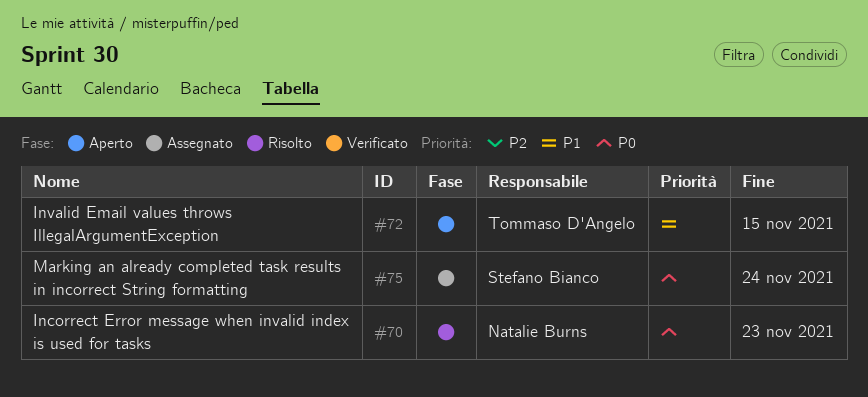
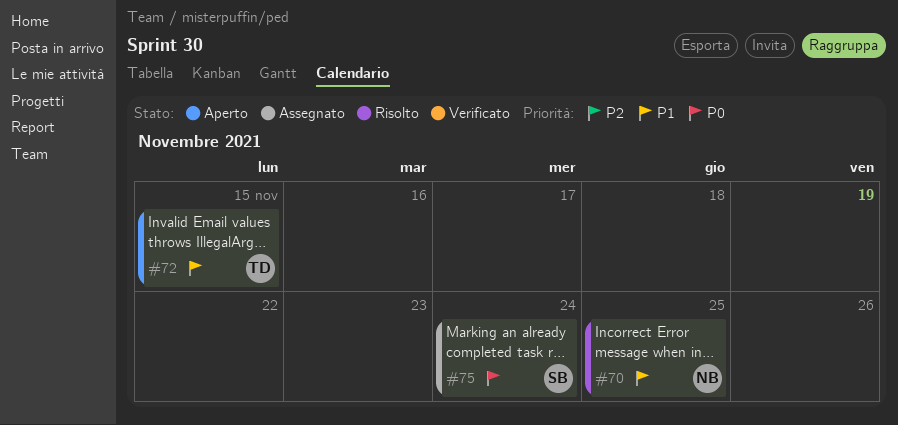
#70, priority: P0 -> P1
#70, due: Nov 23 -> Nov 25

